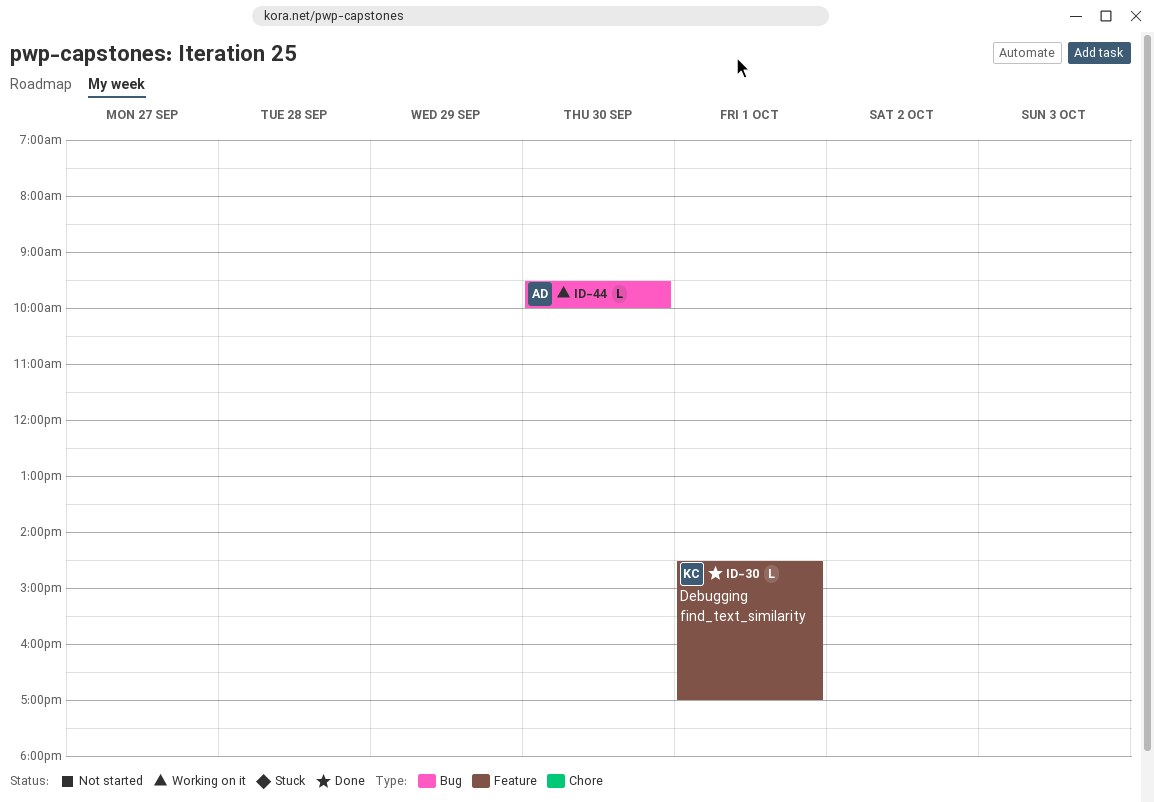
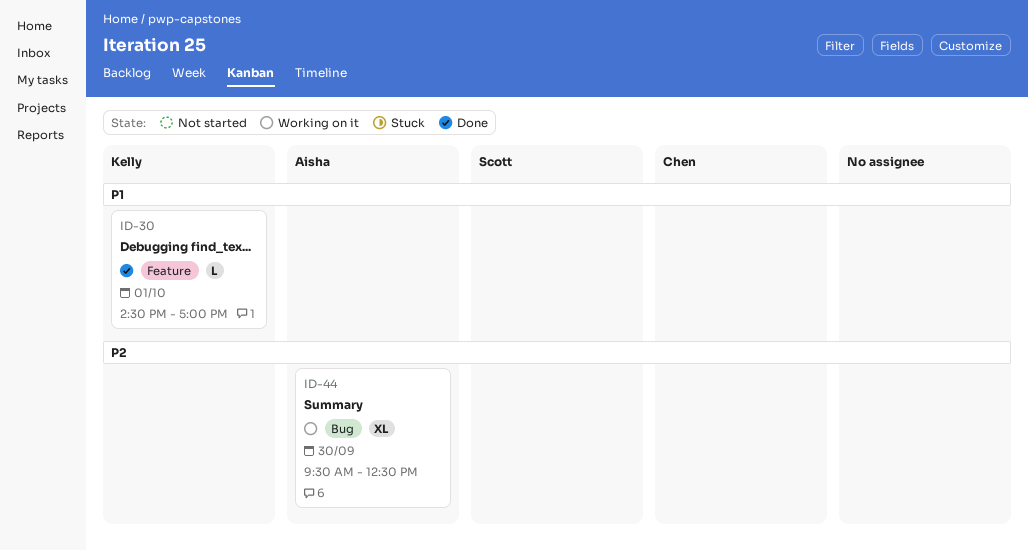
ID-44, estimate: L -> XL
ID-44, ends: 10:00 -> 12:30

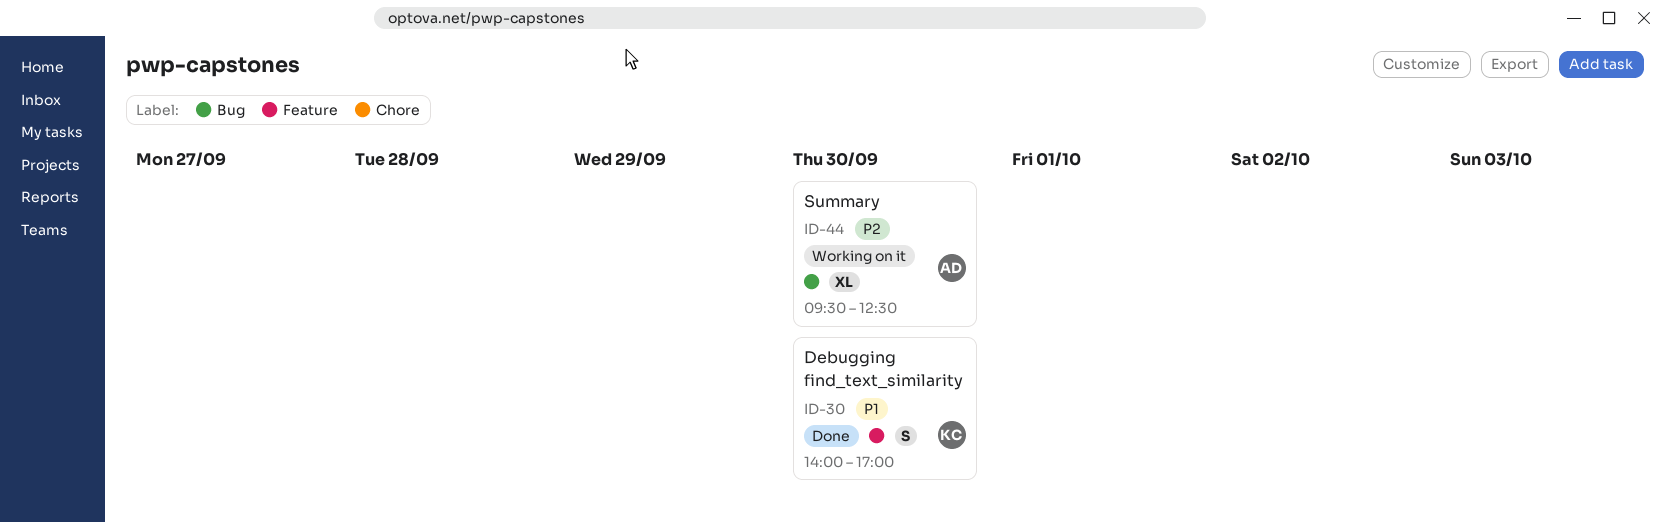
ID-30, estimate: L -> S
ID-30, day: Oct 1 -> Sep 30
ID-30, begins: 14:30 -> 14:00

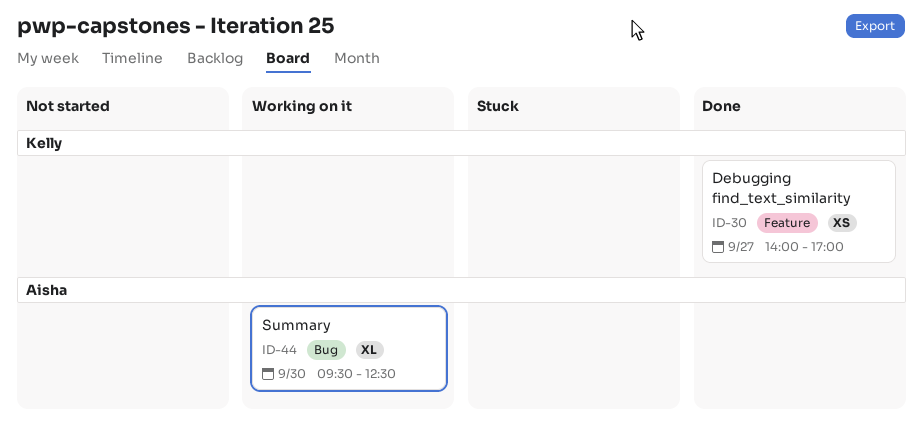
ID-30, estimate: S -> XS
ID-30, day: Sep 30 -> Sep 27

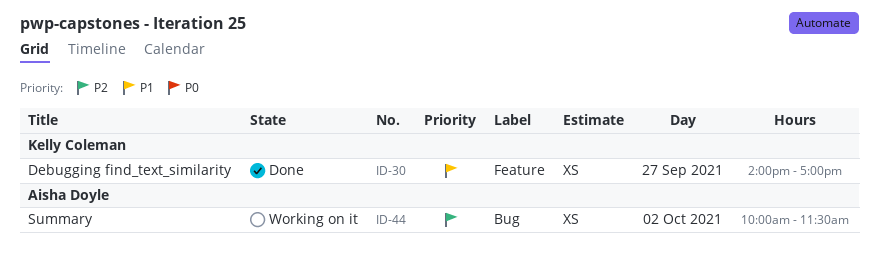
ID-44, estimate: XL -> XS
ID-44, day: Sep 30 -> Oct 2
ID-44, begins: 09:30 -> 10:00
ID-44, ends: 12:30 -> 11:30

